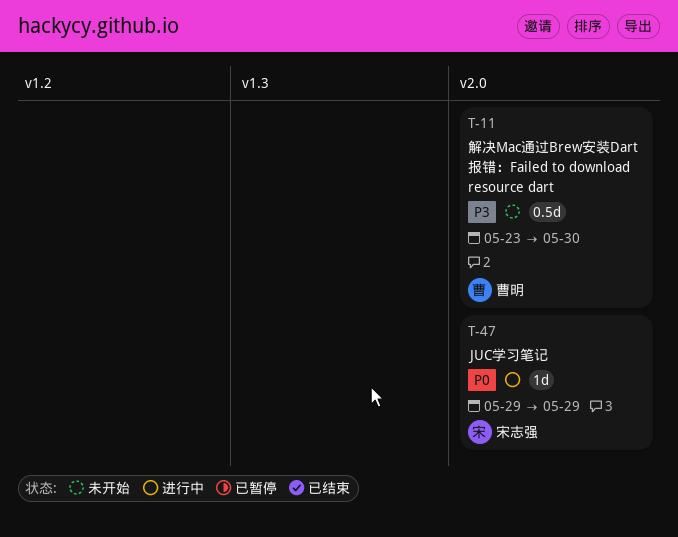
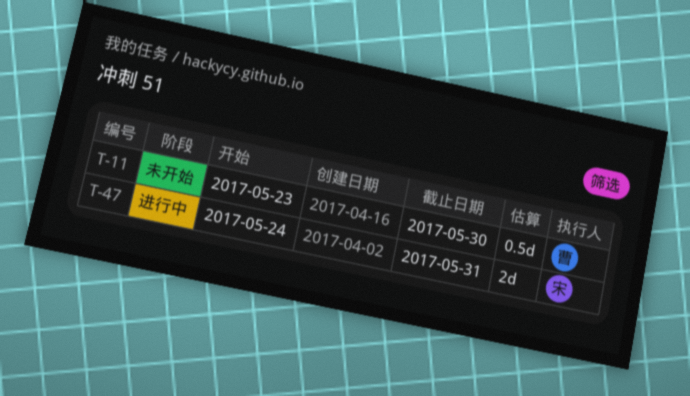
T-47, estimate: 1d -> 2d
T-47, start: May 29 -> May 24
T-47, due: May 29 -> May 31

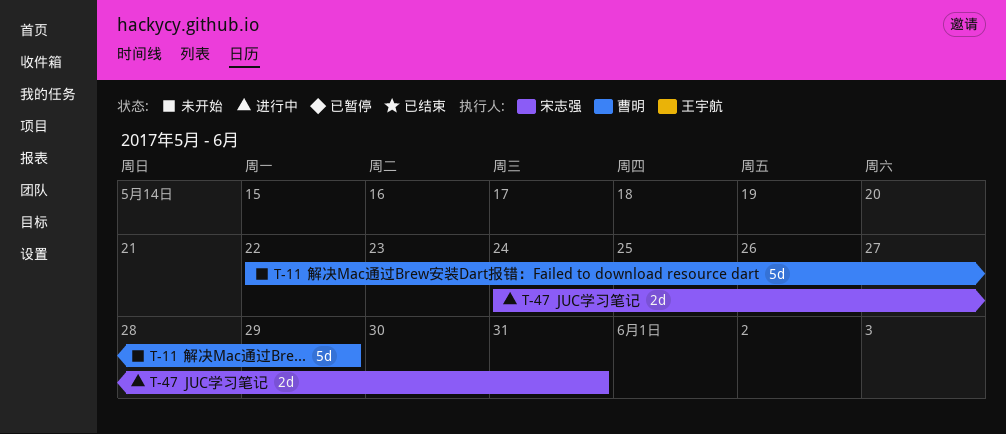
T-11, estimate: 0.5d -> 5d
T-11, start: May 23 -> May 22
T-11, due: May 30 -> May 29

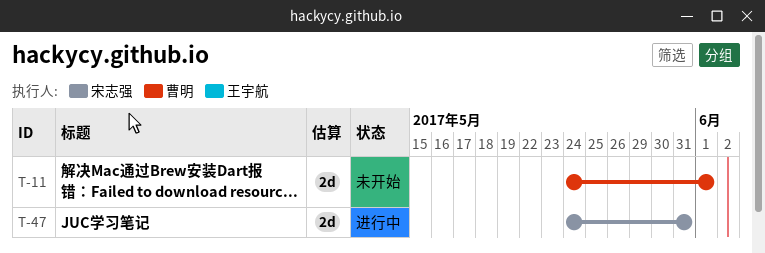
T-11, estimate: 5d -> 2d
T-11, start: May 22 -> May 24
T-11, due: May 29 -> Jun 1

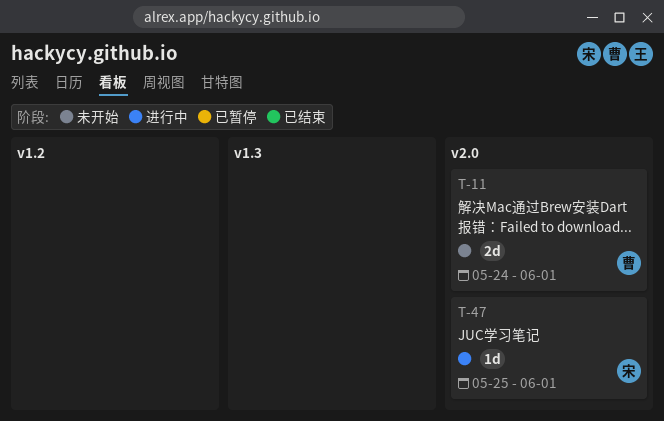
T-47, estimate: 2d -> 1d
T-47, start: May 24 -> May 25
T-47, due: May 31 -> Jun 1

